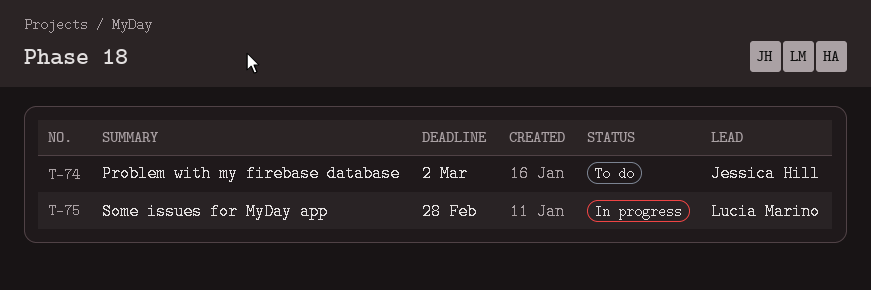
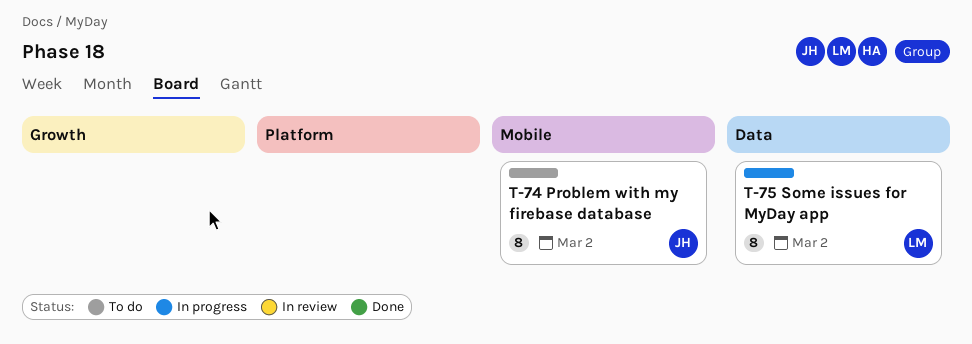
T-75, due: Feb 28 -> Mar 2

